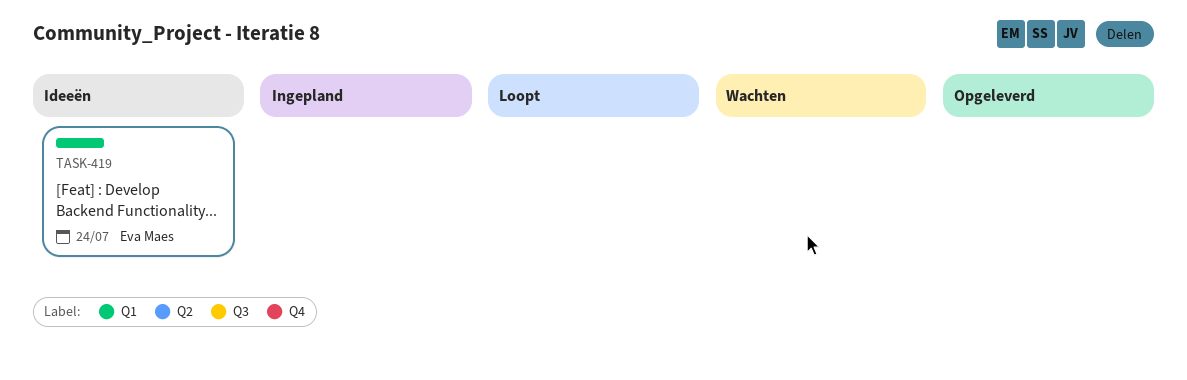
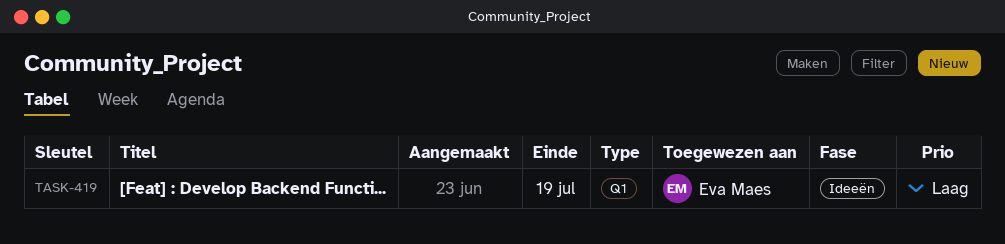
TASK-419, due: Jul 24 -> Jul 19

